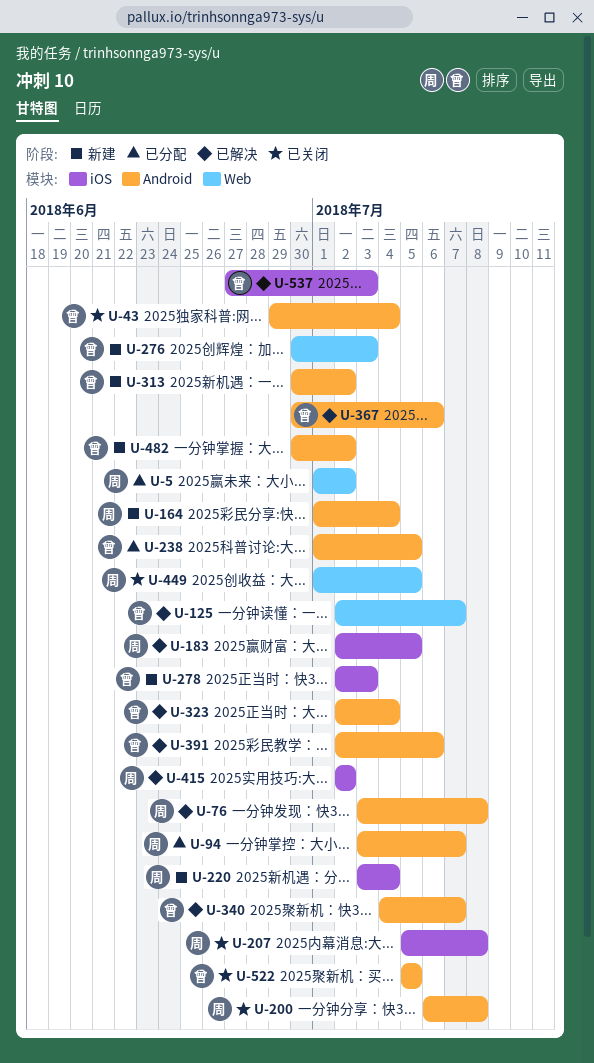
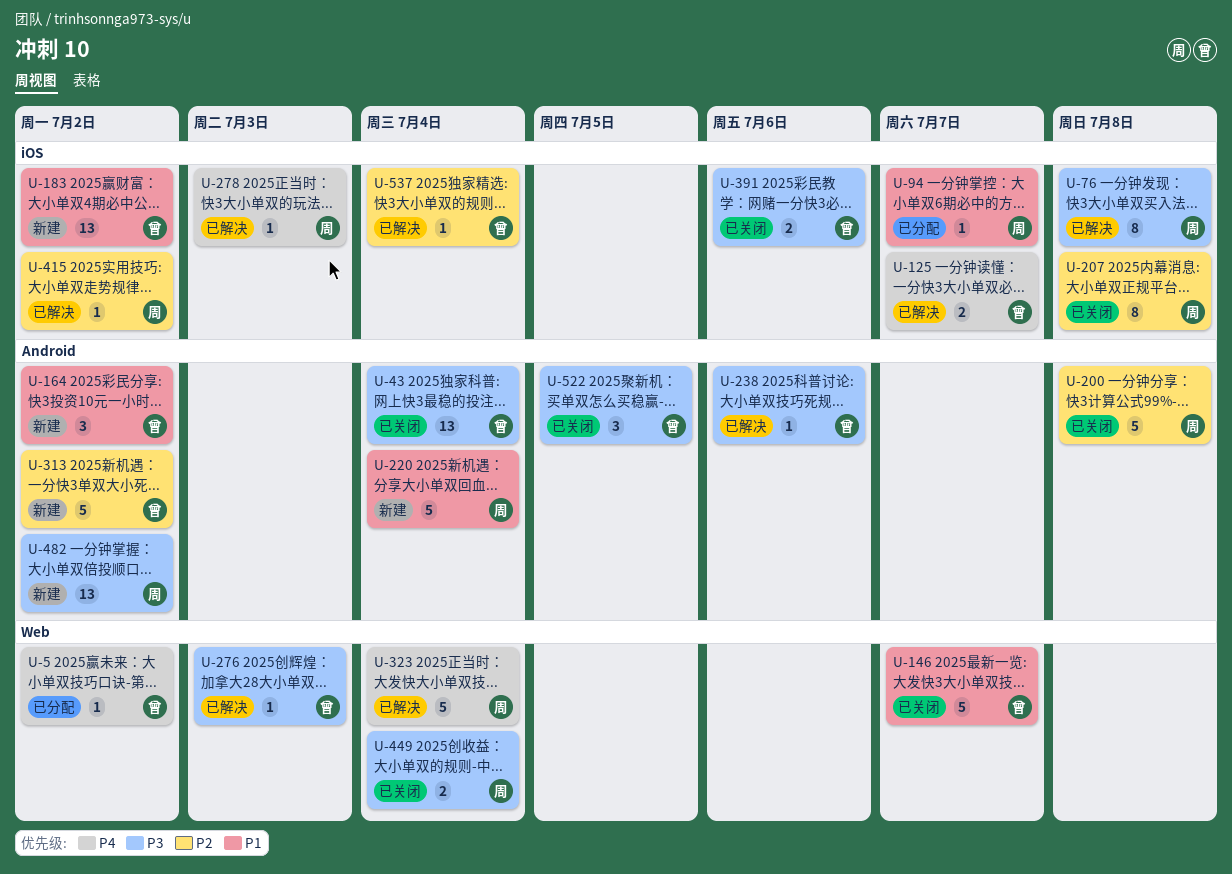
U-5, owner: 周 -> 曾
U-76, label: Android -> iOS
U-94, label: Android -> iOS
U-125, label: Web -> iOS
U-146: none -> present
U-164, owner: 周 -> 曾
U-164, due: Jul 4 -> Jul 2
U-183, status: 已解决 -> 新建
U-183, owner: 周 -> 曾
U-183, due: Jul 5 -> Jul 2
U-220, label: iOS -> Android
U-238, status: 已分配 -> 已解决
U-238, due: Jul 5 -> Jul 6
U-276, status: 新建 -> 已解决
U-278, status: 新建 -> 已解决
U-278, owner: 曾 -> 周
U-323, owner: 曾 -> 周
U-323, label: Android -> Web
U-340: present -> none
U-367: present -> none
U-391, status: 已解决 -> 已关闭
U-391, label: Android -> iOS
U-449, due: Jul 5 -> Jul 4
U-482, owner: 曾 -> 周
U-537, due: Jul 3 -> Jul 4

